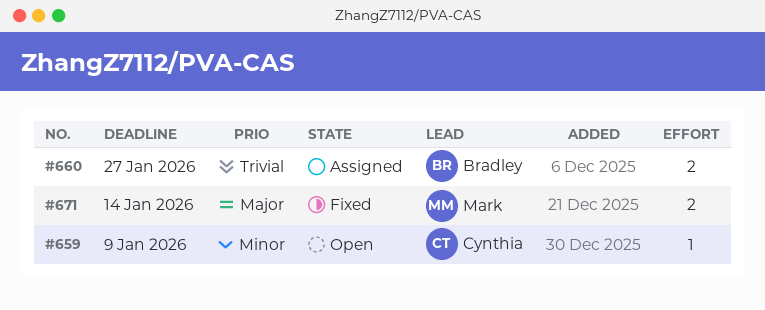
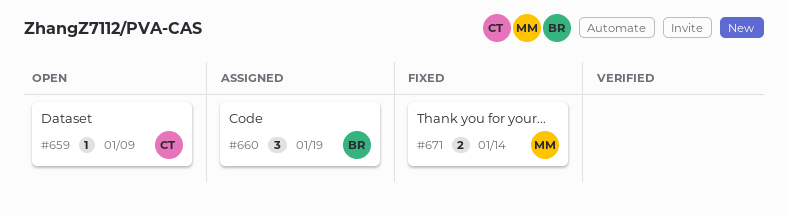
#660, estimate: 2 -> 3
#660, due: Jan 27 -> Jan 19

